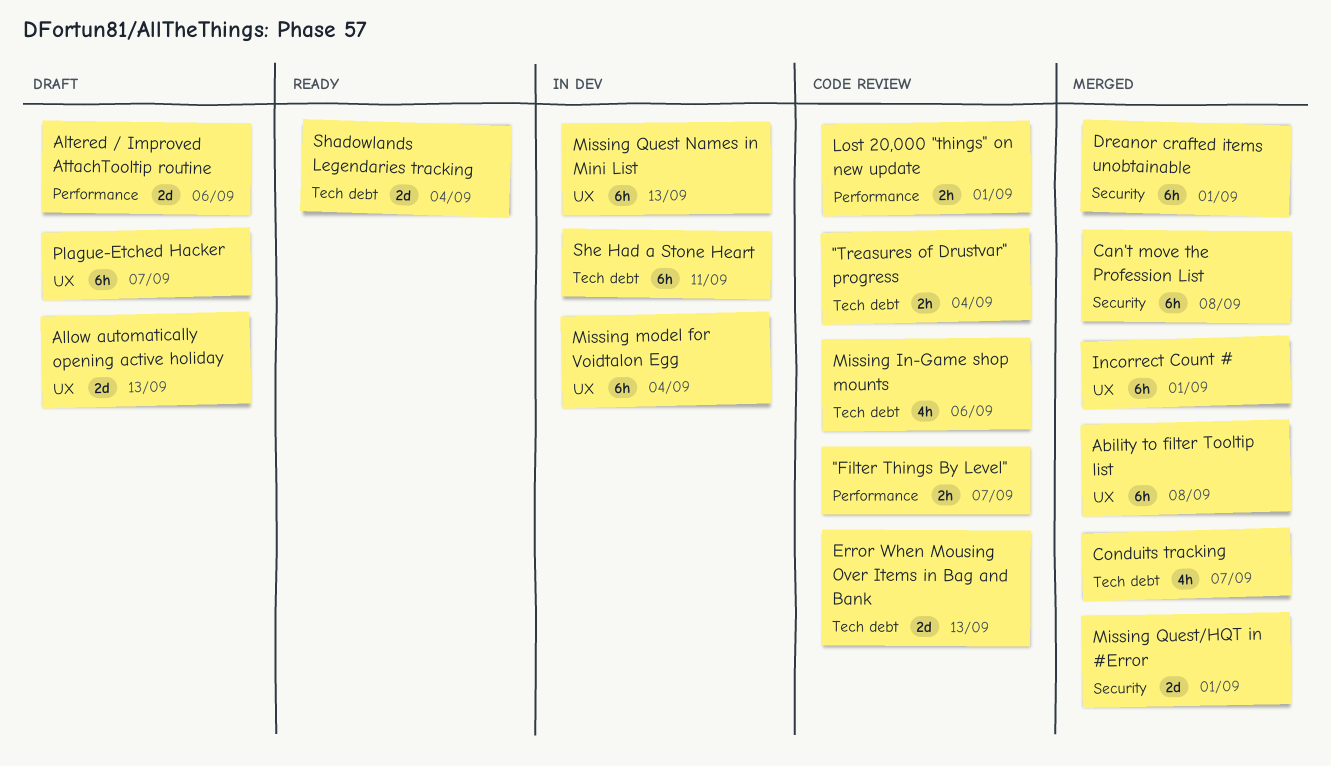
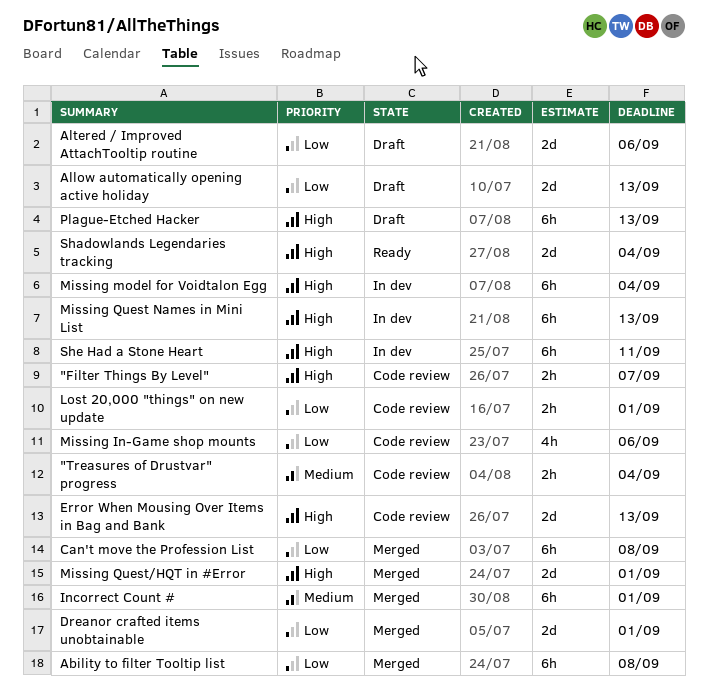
Conduits tracking: present -> none
Dreanor crafted items unobtainable, estimate: 6h -> 2d
Plague-Etched Hacker, due: Sep 7 -> Sep 13

